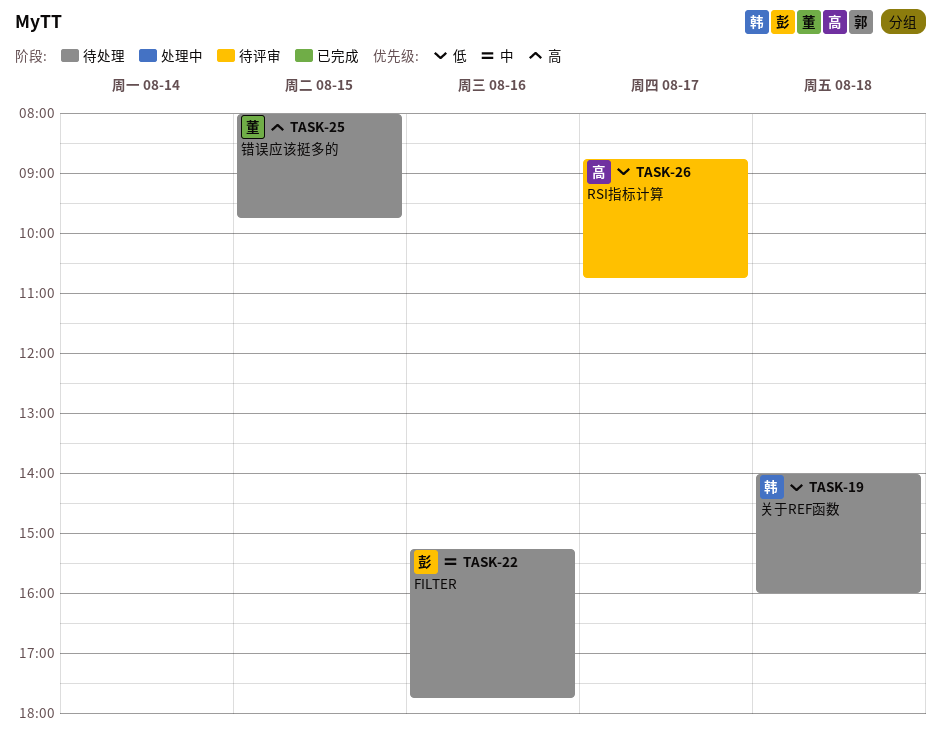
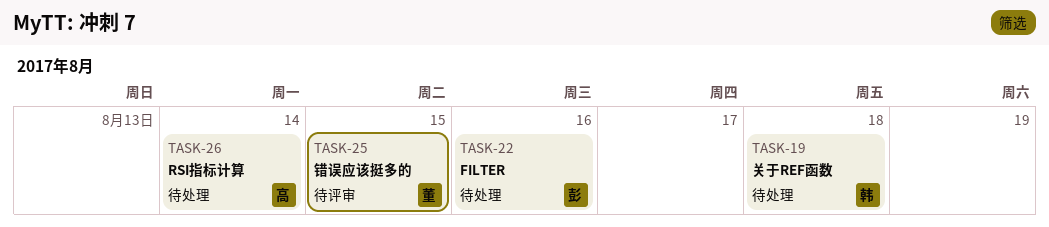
TASK-25, status: 待处理 -> 待评审
TASK-26, status: 待评审 -> 待处理
TASK-26, day: Aug 17 -> Aug 14

